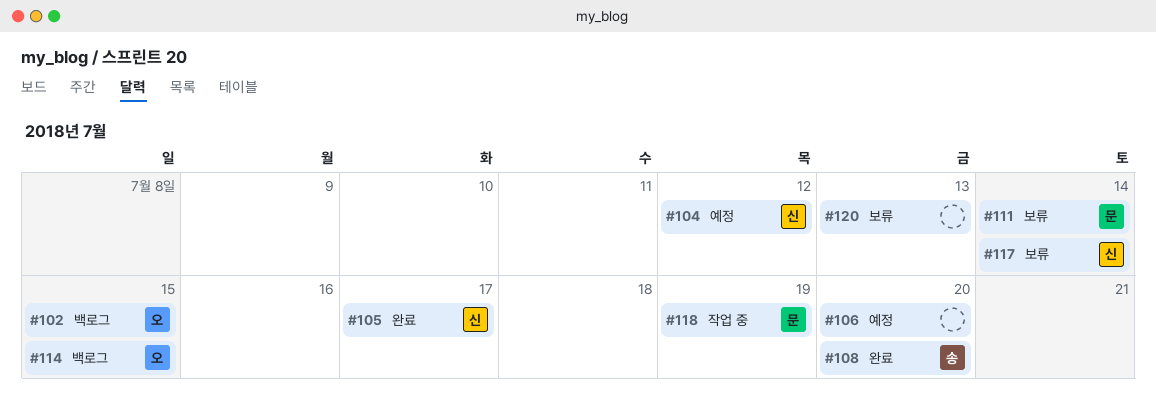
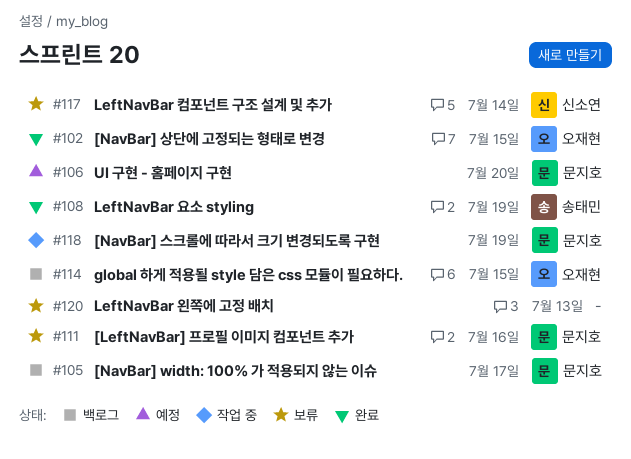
#102, status: 백로그 -> 완료
#104: present -> none
#105, status: 완료 -> 백로그
#105, owner: 신소연 -> 문지호
#106, owner: none -> 문지호
#108, due: Jul 20 -> Jul 19
#111, due: Jul 14 -> Jul 16

